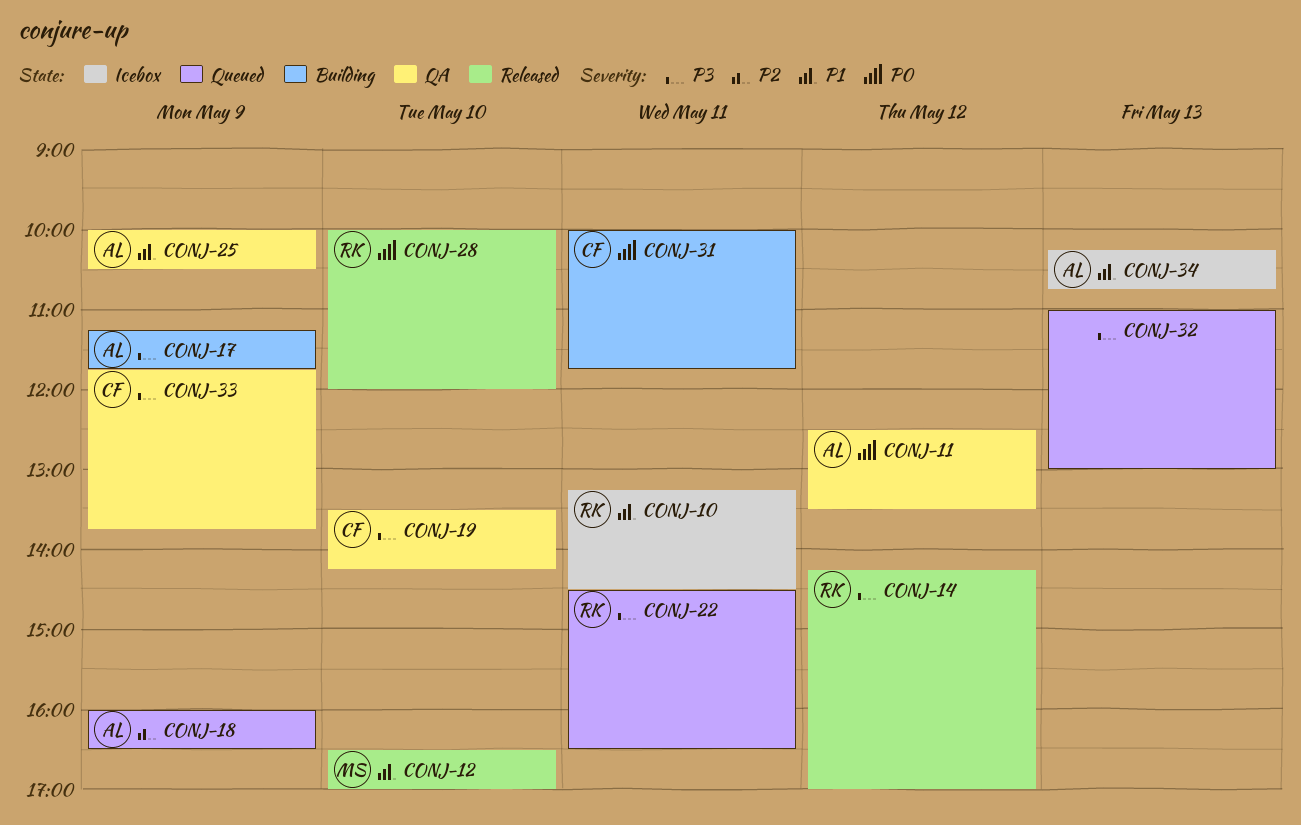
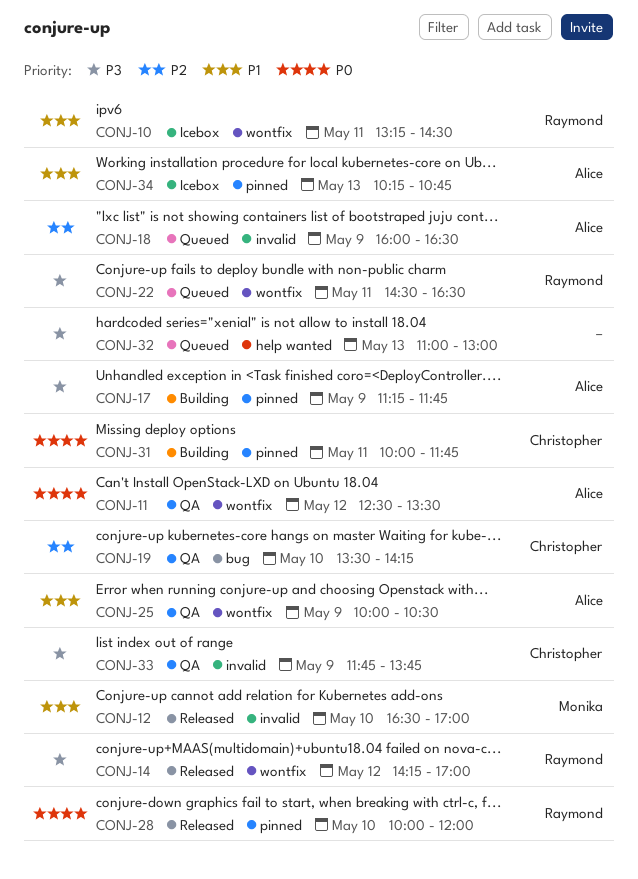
CONJ-19, priority: P3 -> P2

